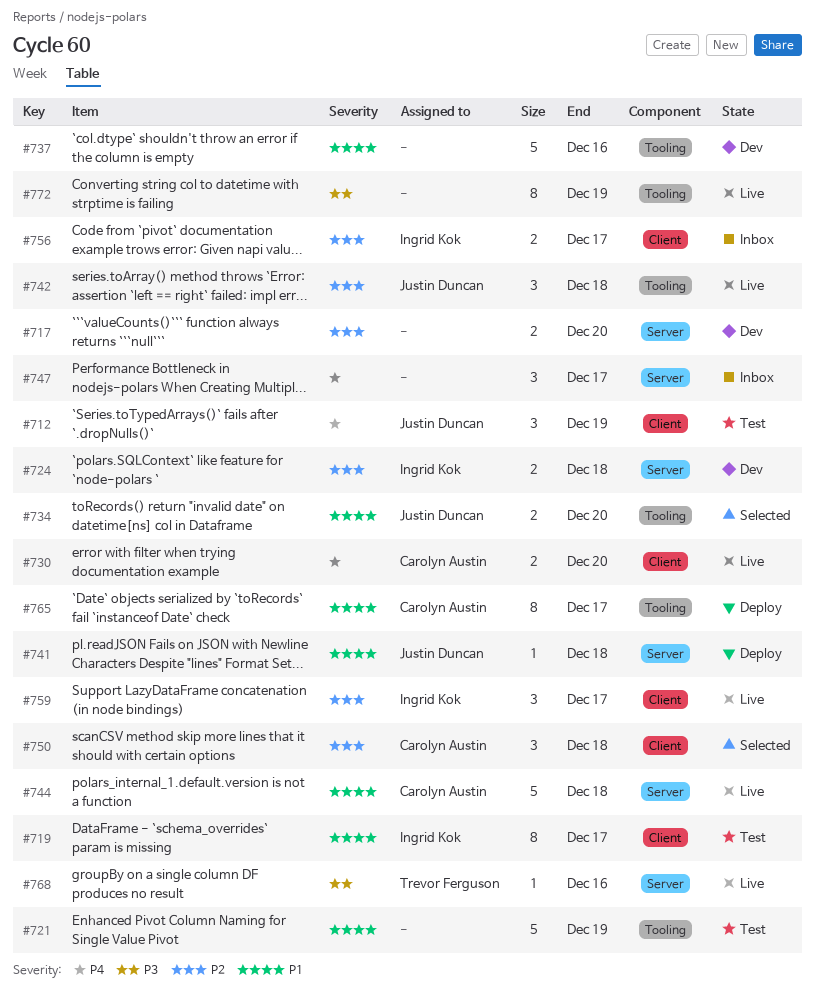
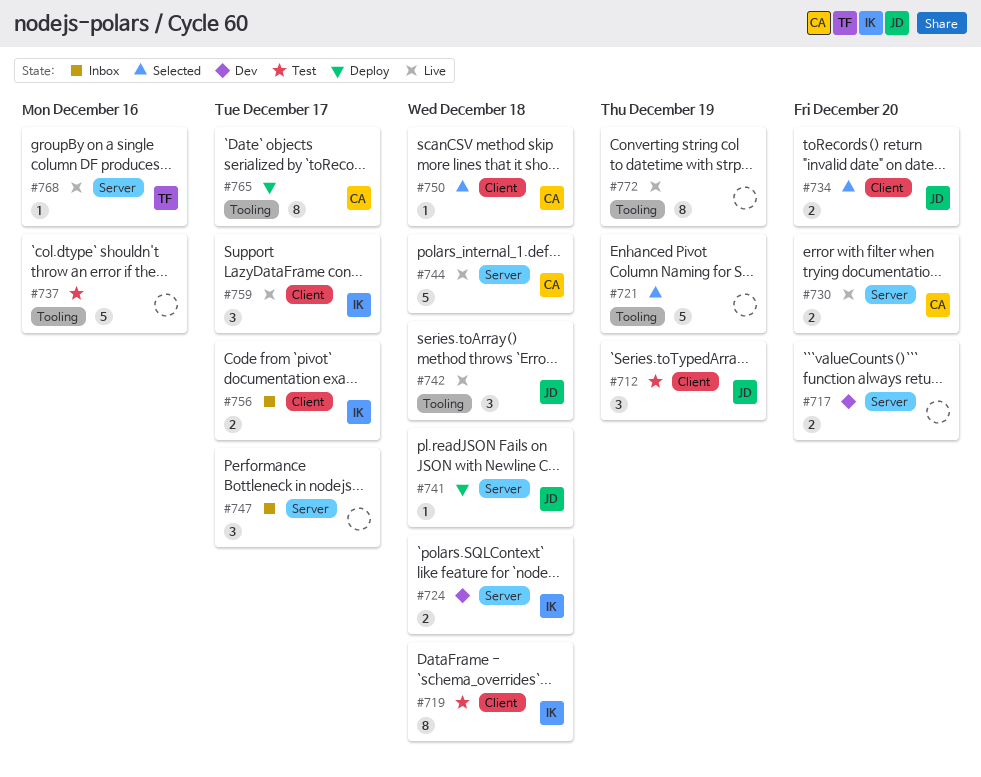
#719, due: Dec 17 -> Dec 18
#721, status: Test -> Selected
#730, label: Client -> Server
#734, label: Tooling -> Client
#737, status: Dev -> Test
#750, estimate: 3 -> 1

